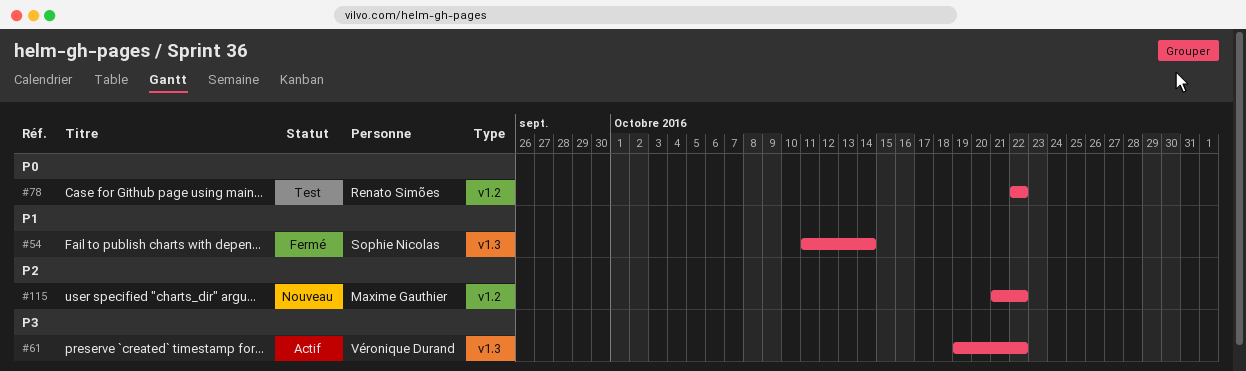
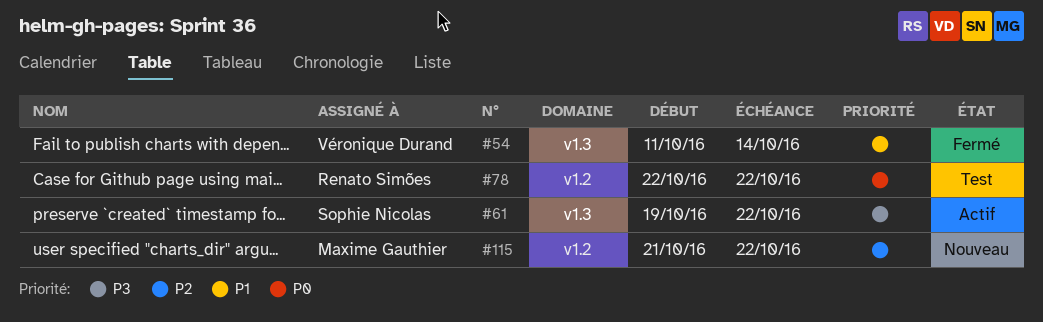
#54, owner: Sophie Nicolas -> Véronique Durand
#61, owner: Véronique Durand -> Sophie Nicolas

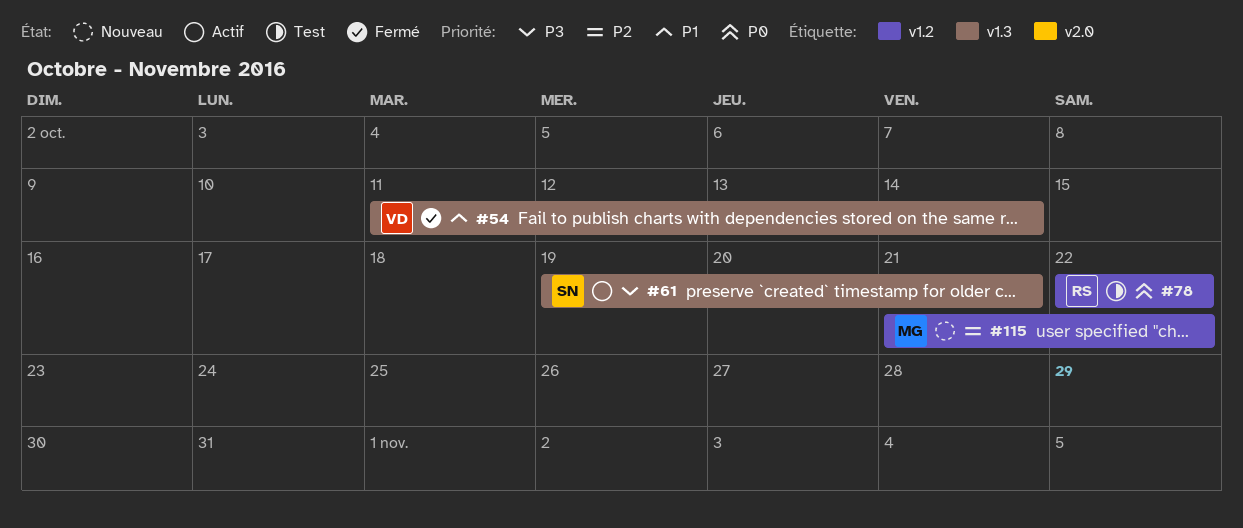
#61, due: Oct 22 -> Oct 21

